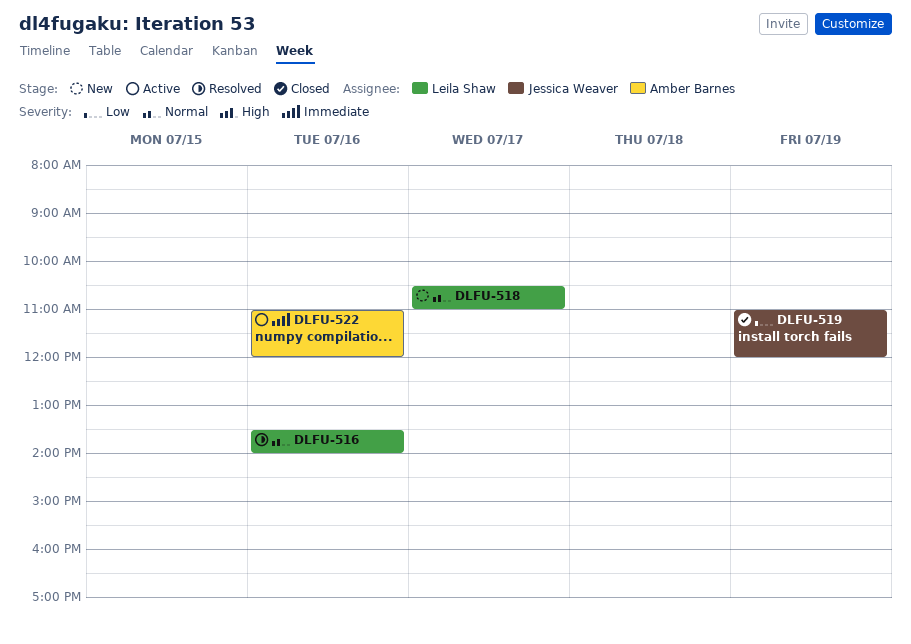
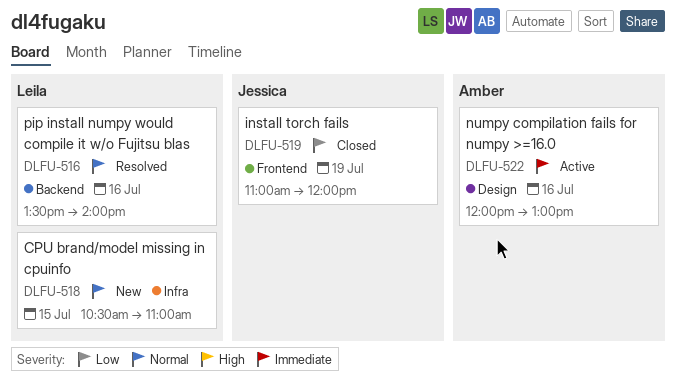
DLFU-518, day: Jul 17 -> Jul 15
DLFU-522, begins: 11:00 -> 12:00
DLFU-522, ends: 12:00 -> 13:00

